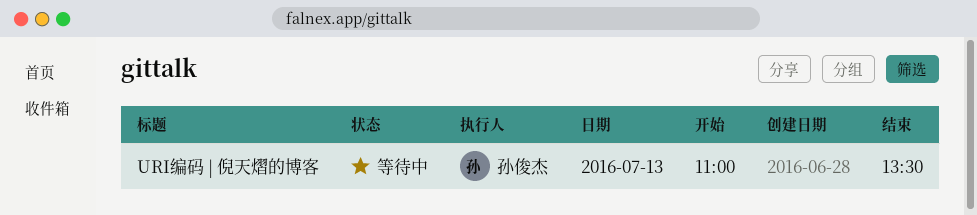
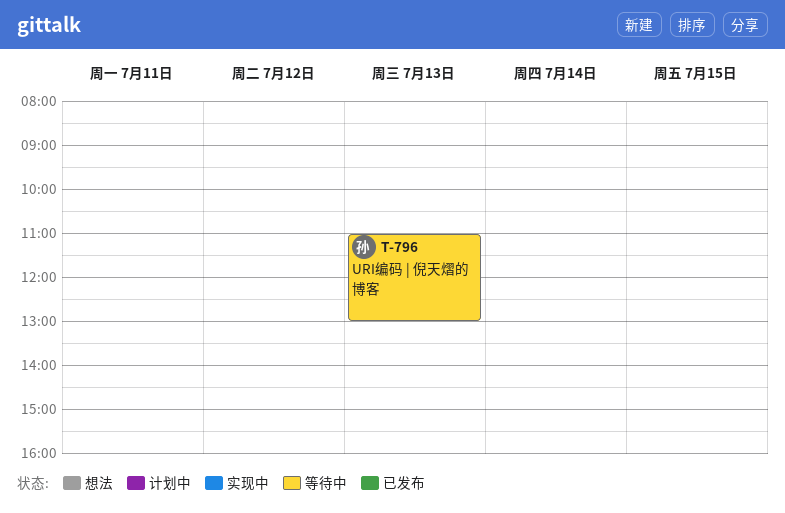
URI编码 | 倪天熠的博客, ends: 13:30 -> 13:00

